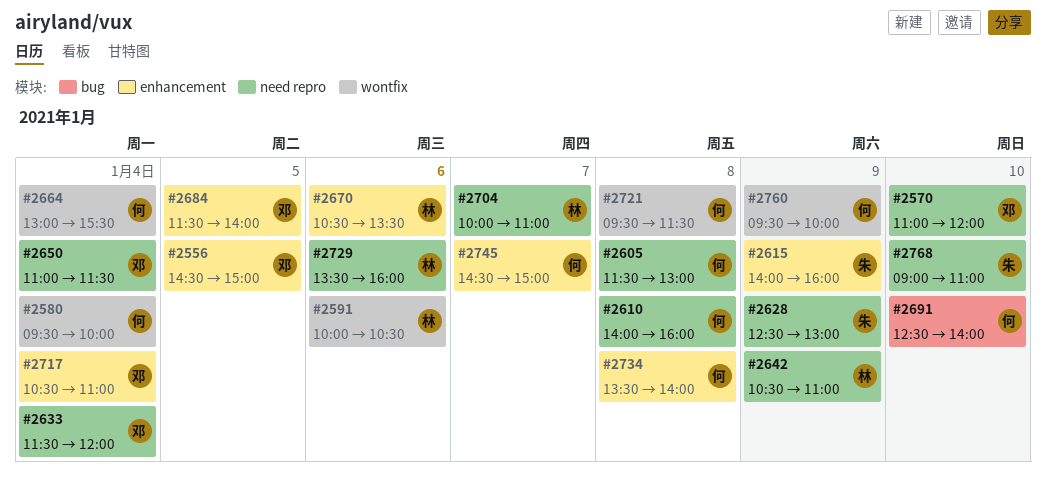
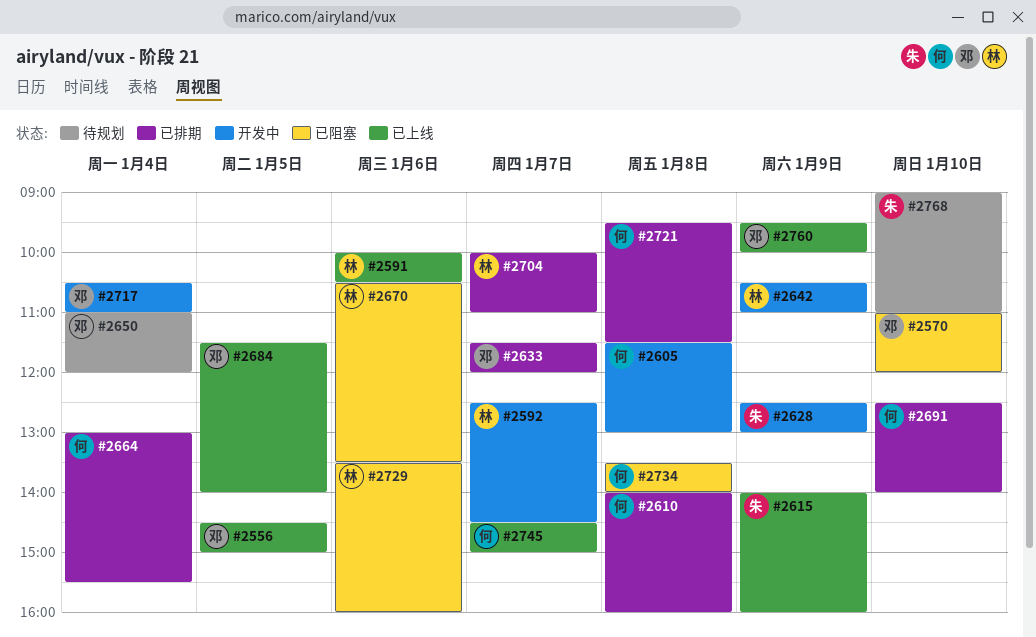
#2580: present -> none
#2592: none -> present
#2633, day: Jan 4 -> Jan 7
#2650, ends: 11:30 -> 12:00
#2760, owner: 何 -> 邓

